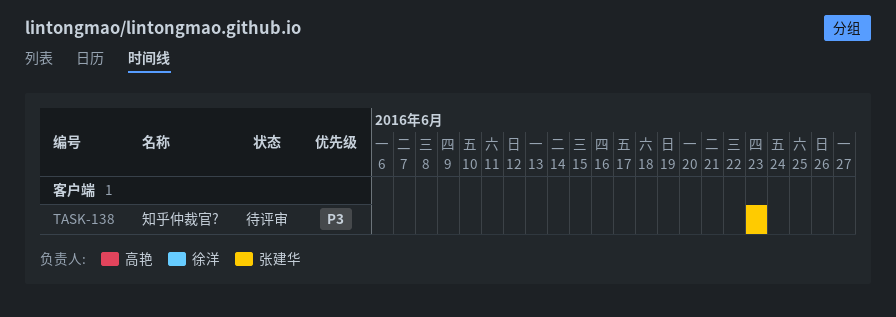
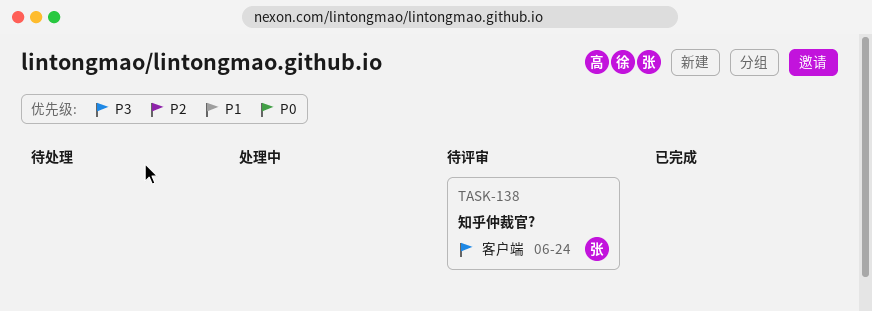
TASK-138, due: Jun 23 -> Jun 24

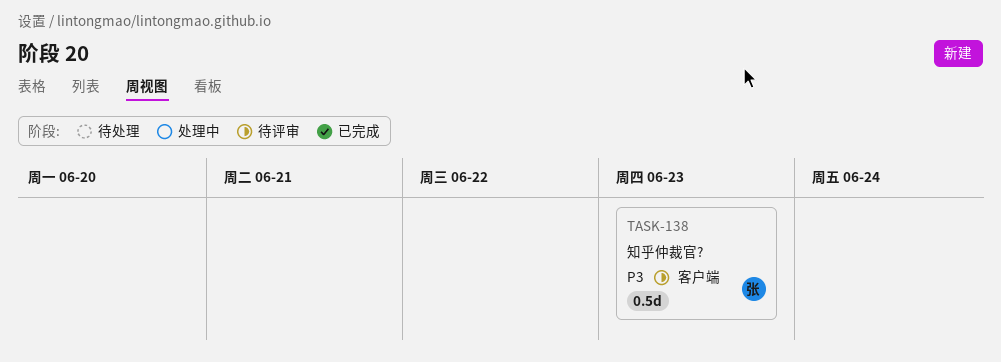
TASK-138, due: Jun 24 -> Jun 23

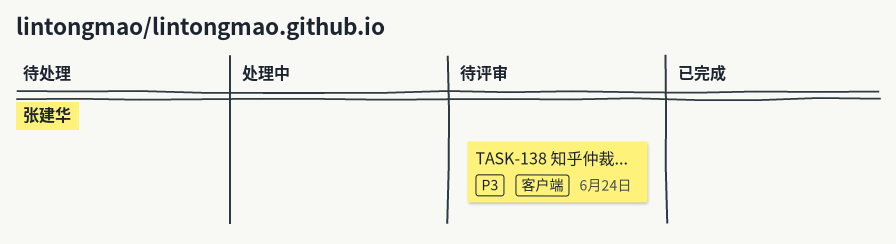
TASK-138, due: Jun 23 -> Jun 24

